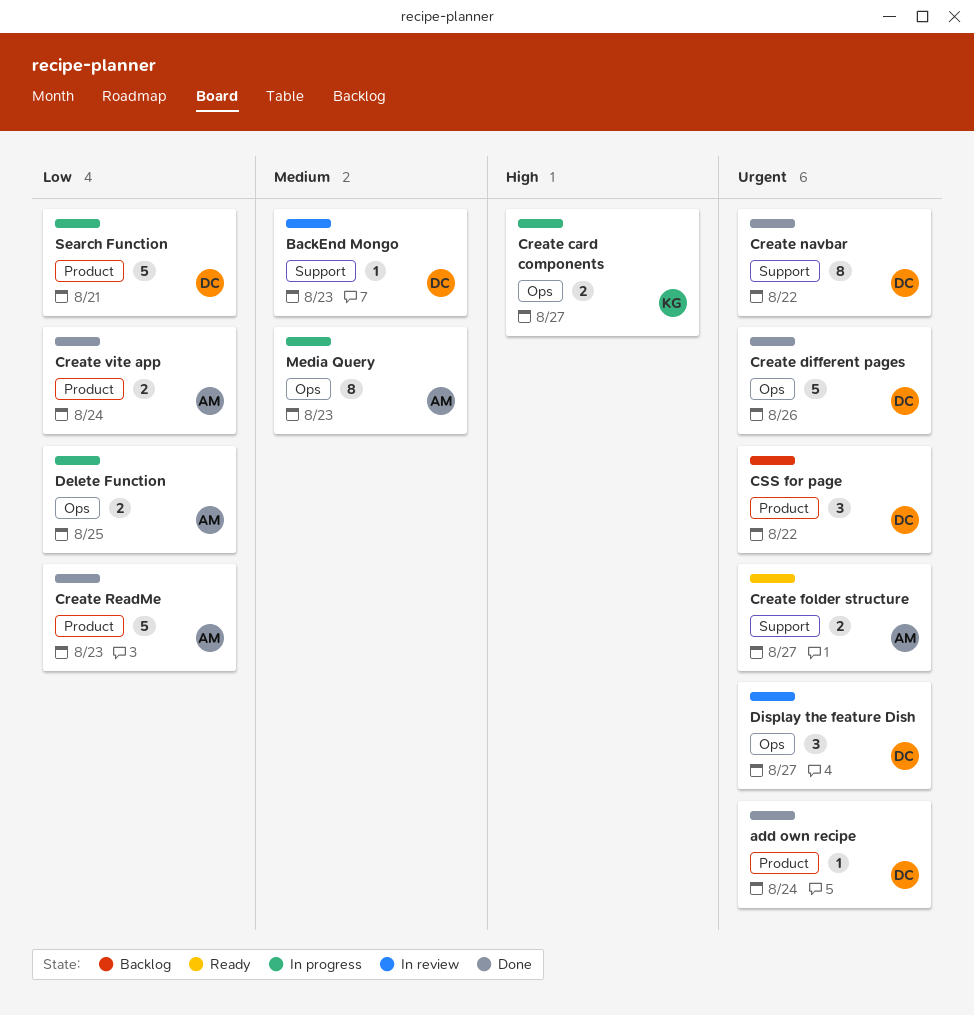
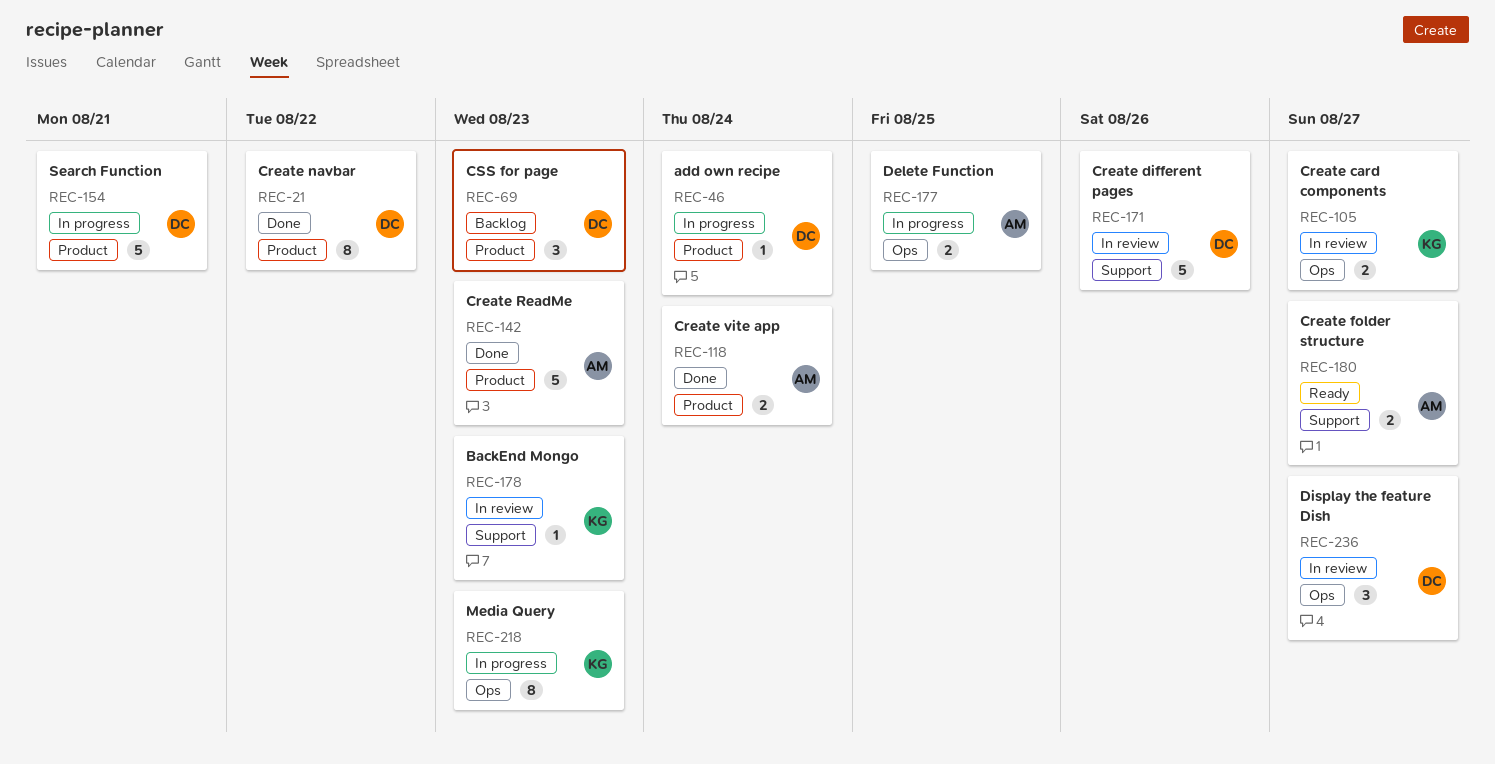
add own recipe, status: Done -> In progress
BackEnd Mongo, owner: DC -> KG
Create card components, status: In progress -> In review
Create different pages, status: Done -> In review
Create different pages, label: Ops -> Support
Create navbar, label: Support -> Product
CSS for page, due: Aug 22 -> Aug 23
Media Query, owner: AM -> KG

